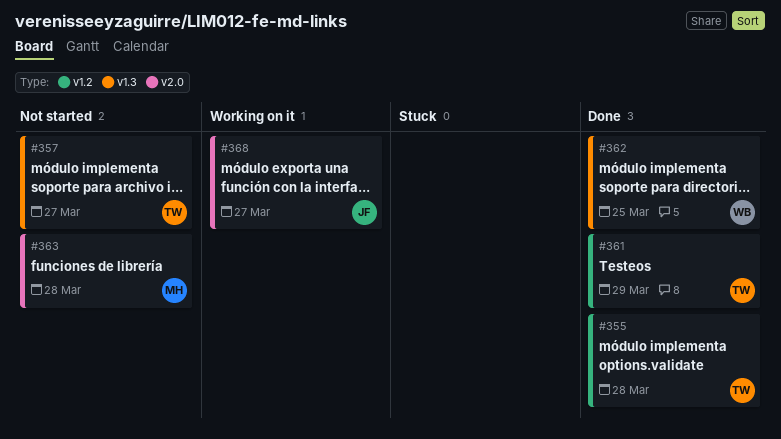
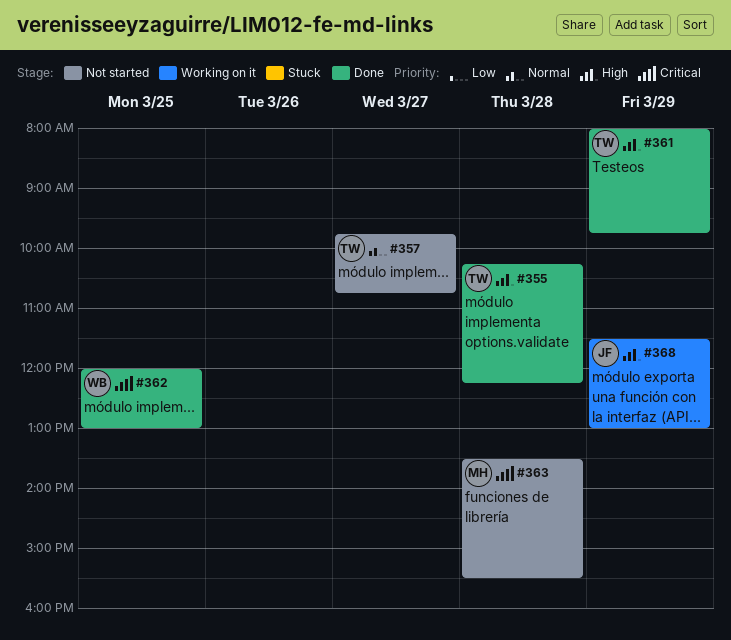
#368, day: Mar 27 -> Mar 29

